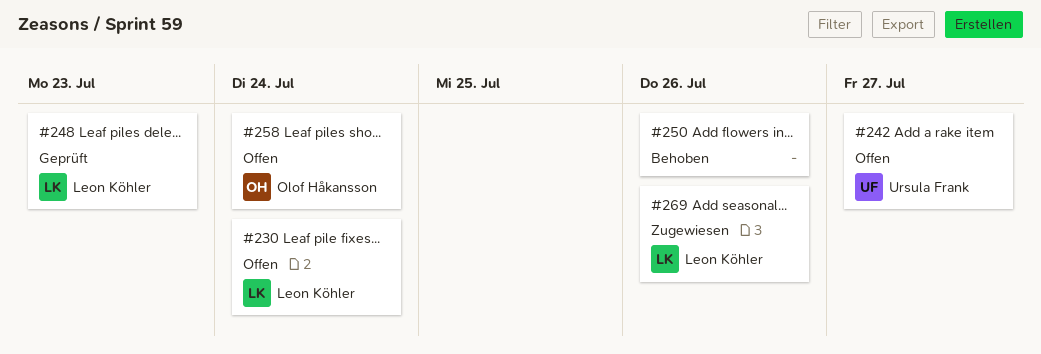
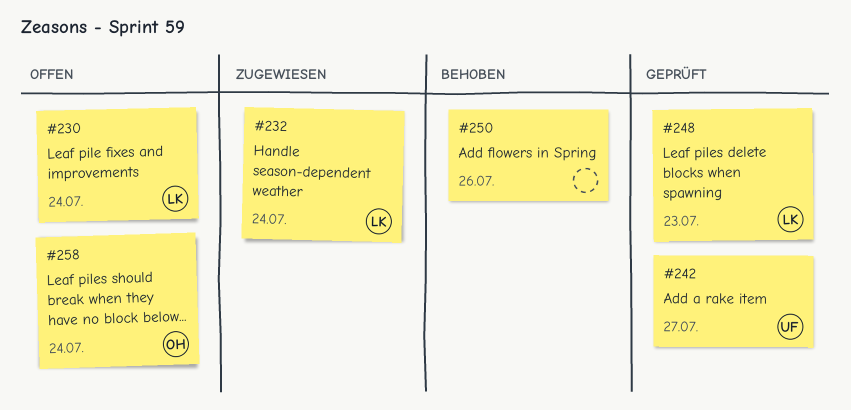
#232: none -> present
#242, status: Offen -> Geprüft
#269: present -> none

